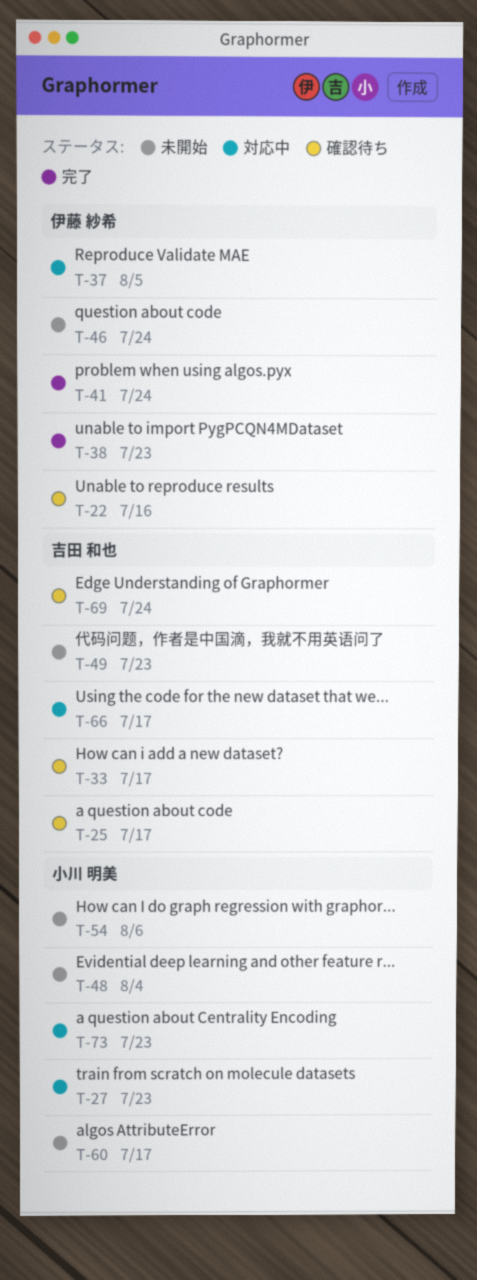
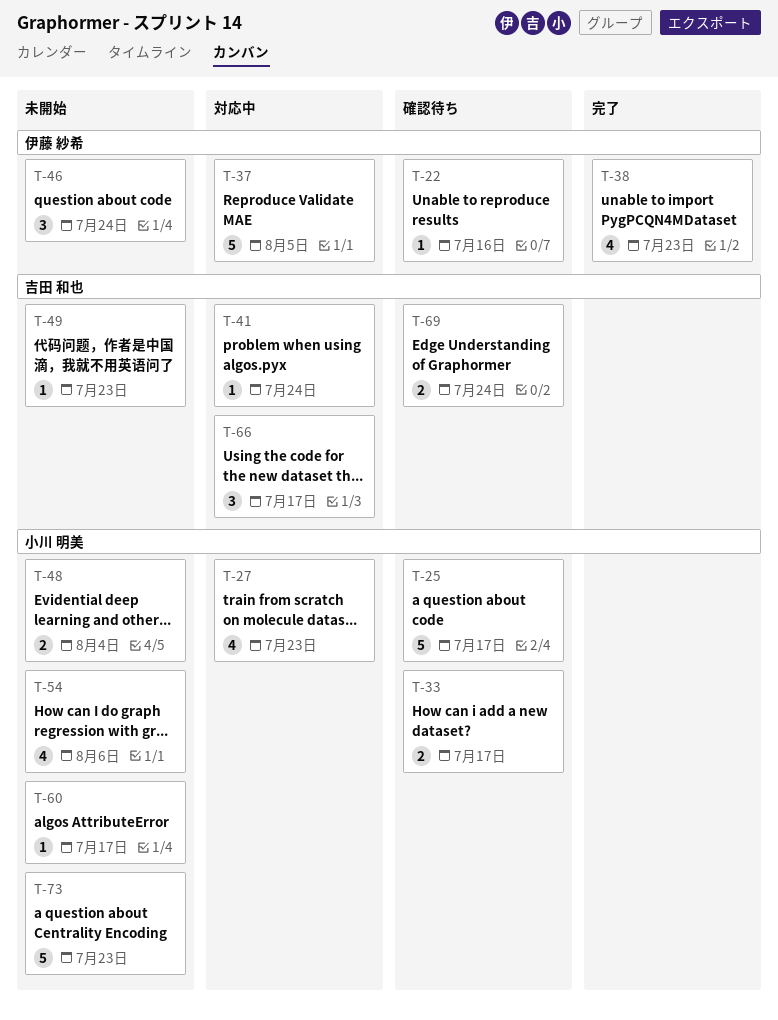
T-25, owner: 吉田 和也 -> 小川 明美
T-33, owner: 吉田 和也 -> 小川 明美
T-41, status: 完了 -> 対応中
T-41, owner: 伊藤 紗希 -> 吉田 和也
T-73, status: 対応中 -> 未開始

